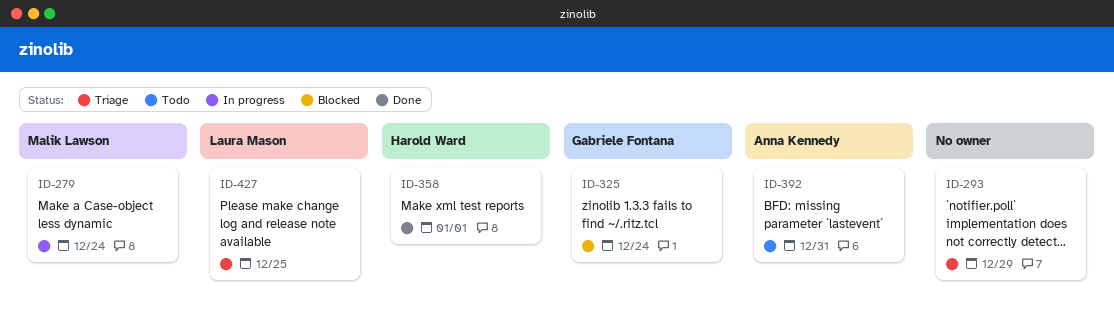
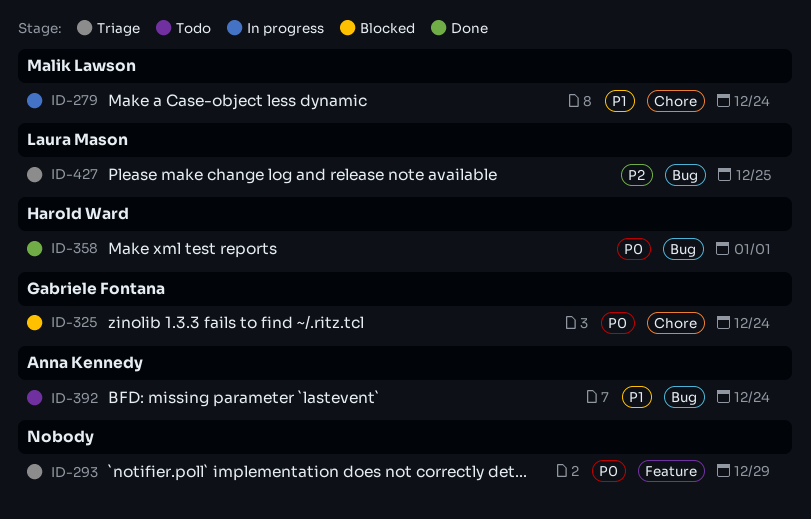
ID-392, due: Dec 31 -> Dec 24

